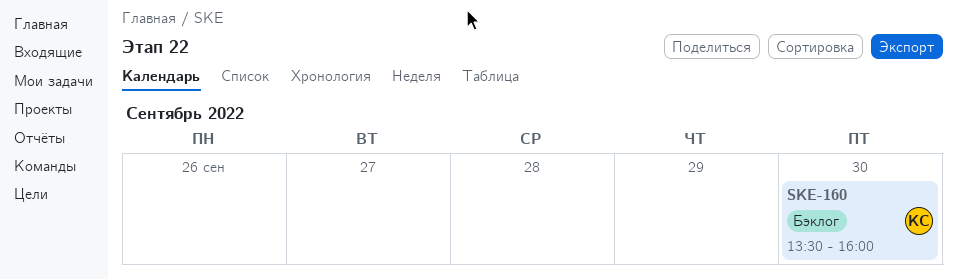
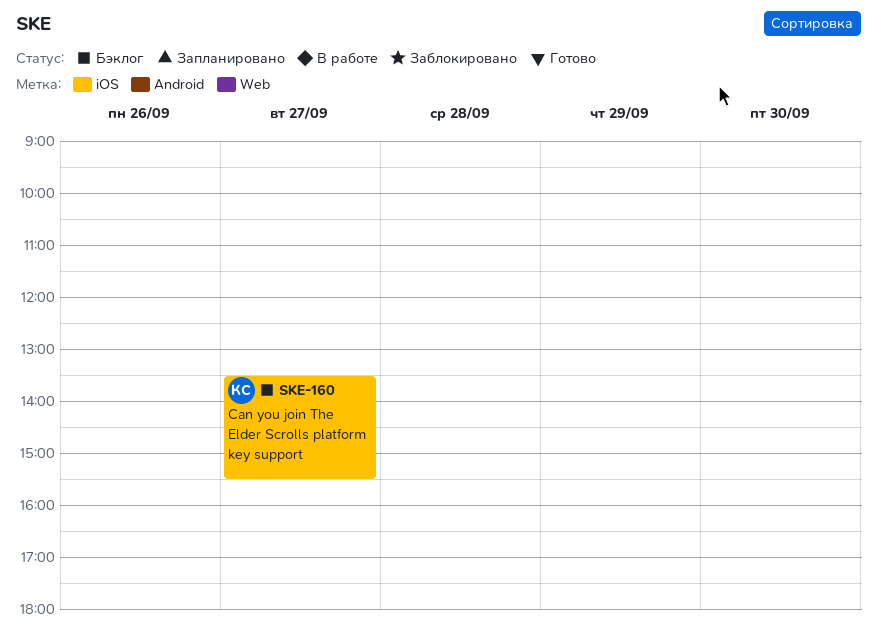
SKE-160, day: Sep 30 -> Sep 27
SKE-160, ends: 16:00 -> 15:30

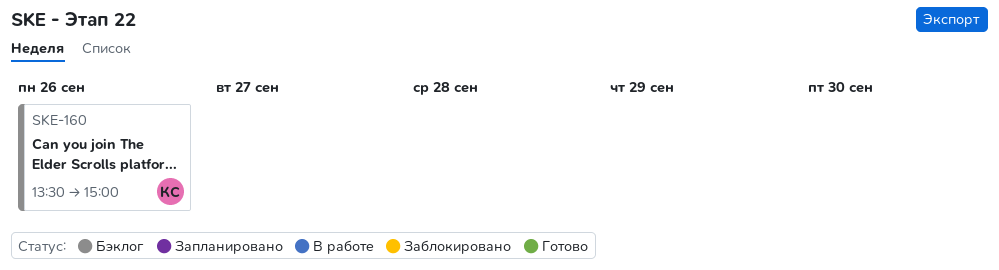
SKE-160, day: Sep 27 -> Sep 26
SKE-160, ends: 15:30 -> 15:00

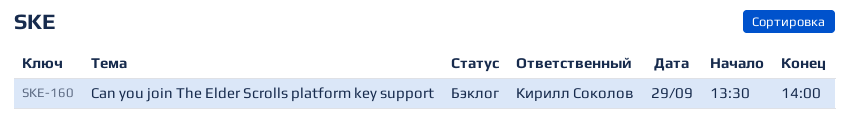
SKE-160, day: Sep 26 -> Sep 29
SKE-160, ends: 15:00 -> 14:00

